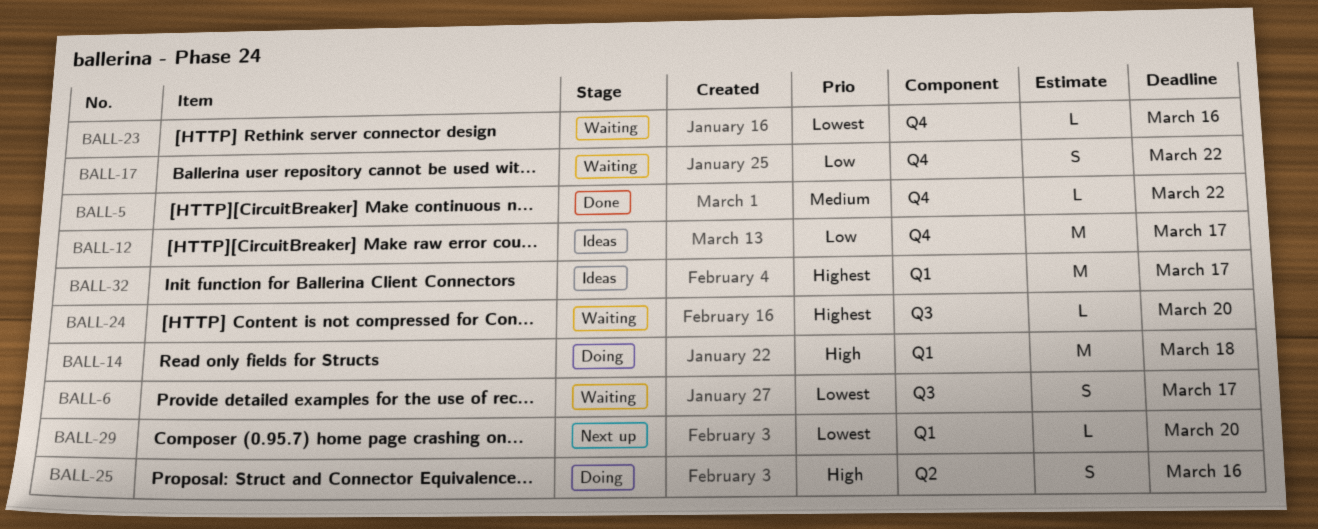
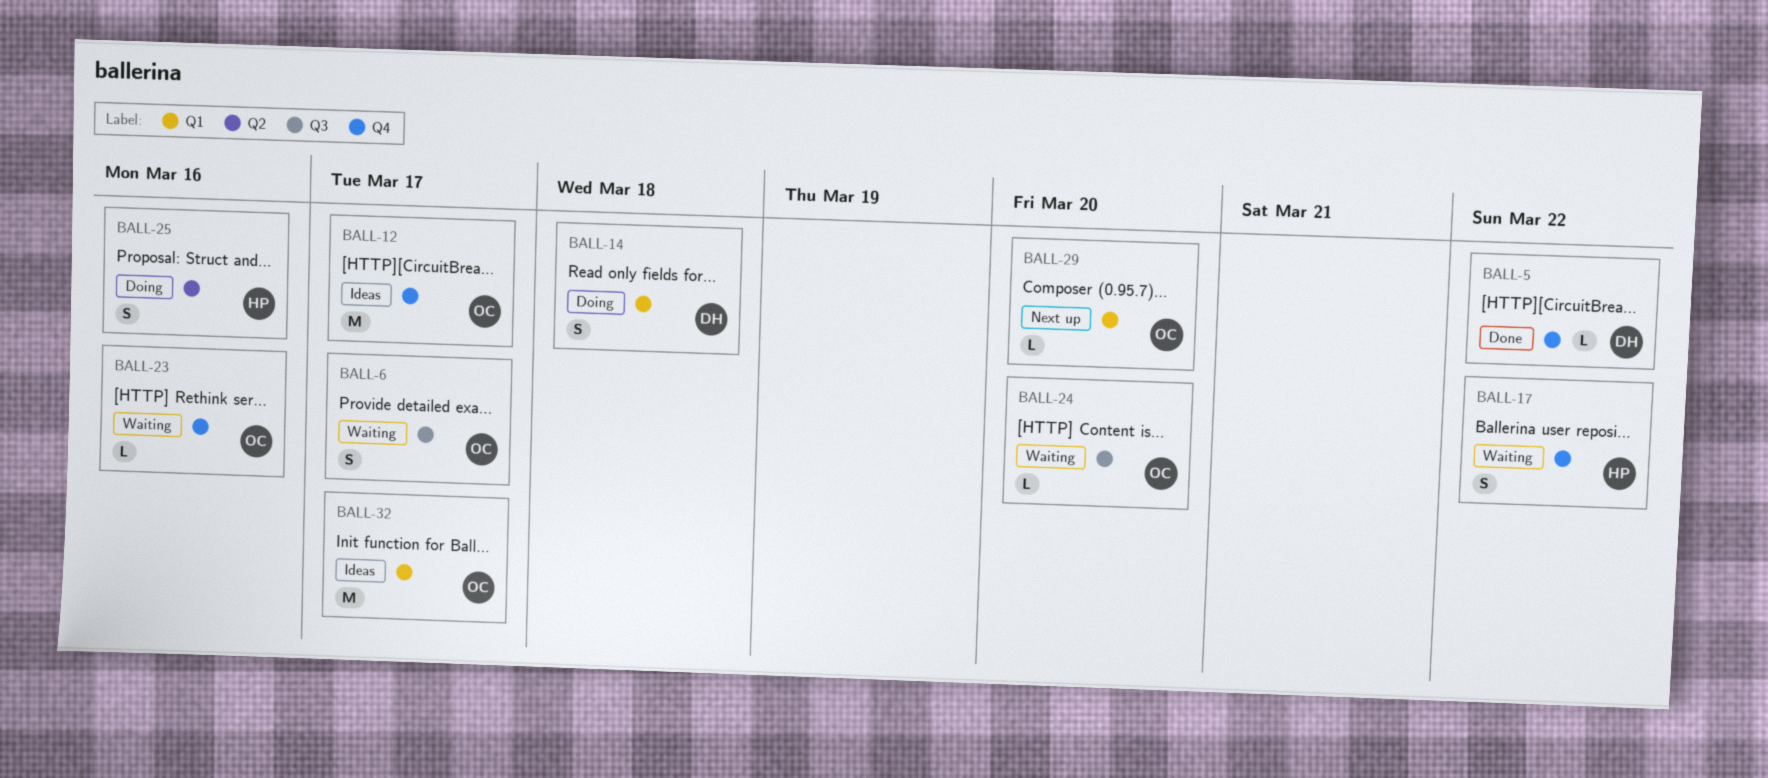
BALL-14, estimate: M -> S

